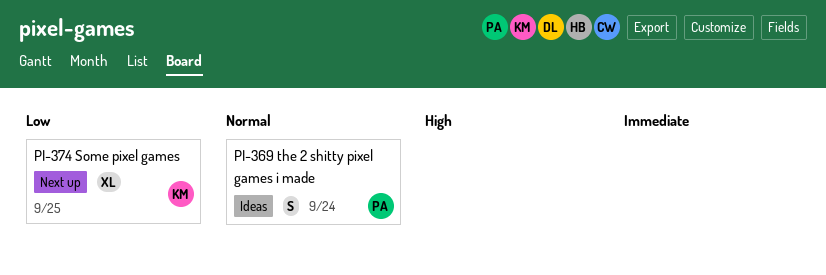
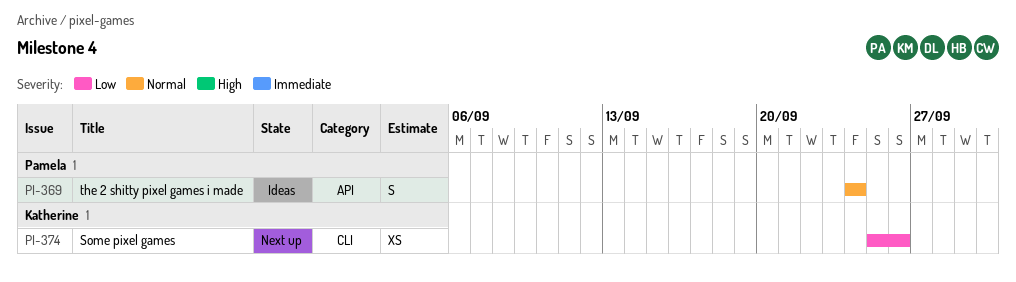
PI-374, estimate: XL -> XS
PI-374, due: Sep 25 -> Sep 26

